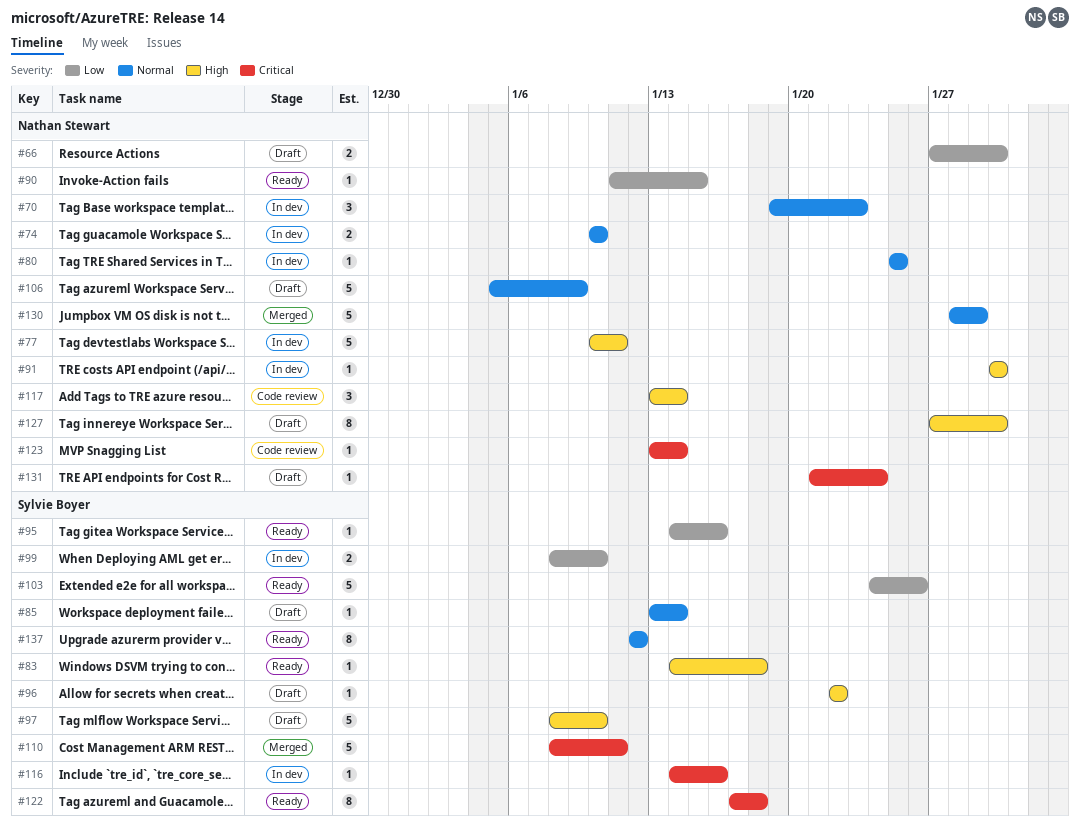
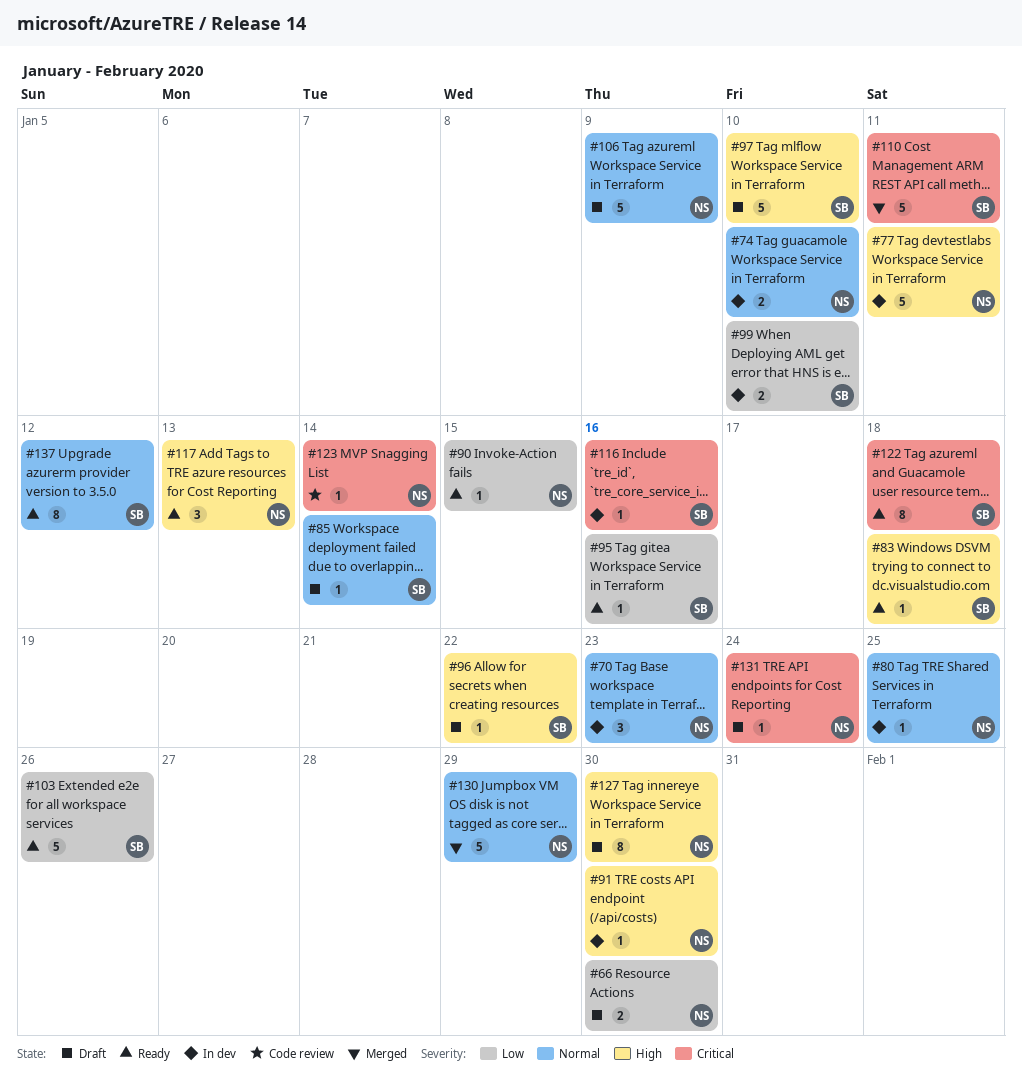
#117, status: Code review -> Ready
#117, due: Jan 14 -> Jan 13

